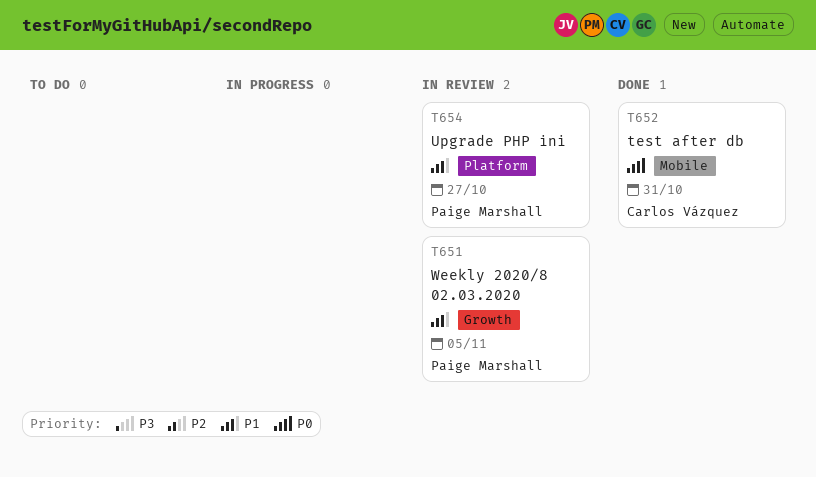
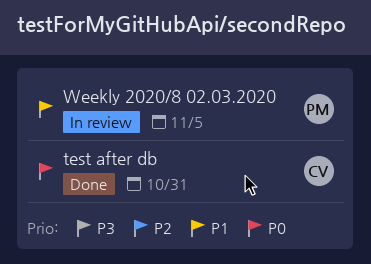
Upgrade PHP ini: present -> none

